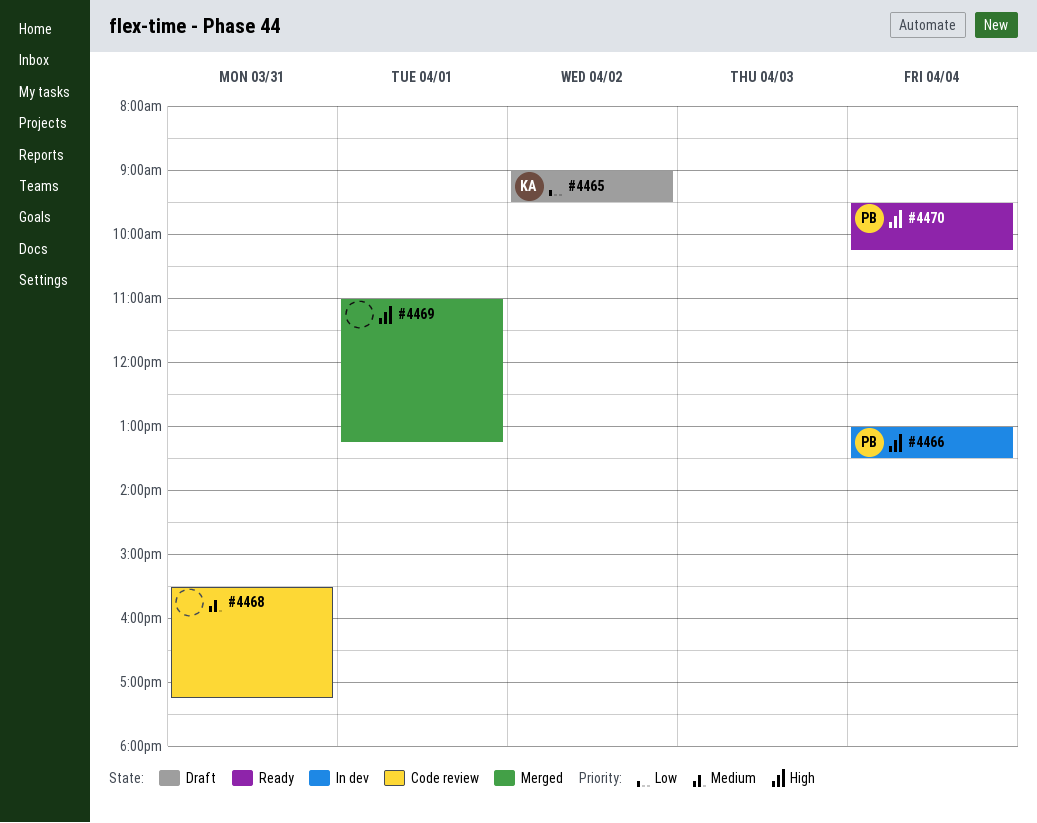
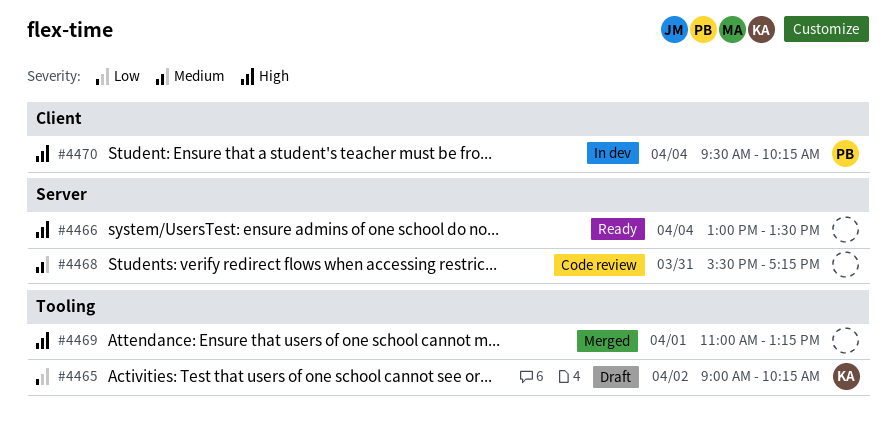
#4465, ends: 09:30 -> 10:15
#4466, status: In dev -> Ready
#4466, owner: PB -> none
#4470, status: Ready -> In dev

